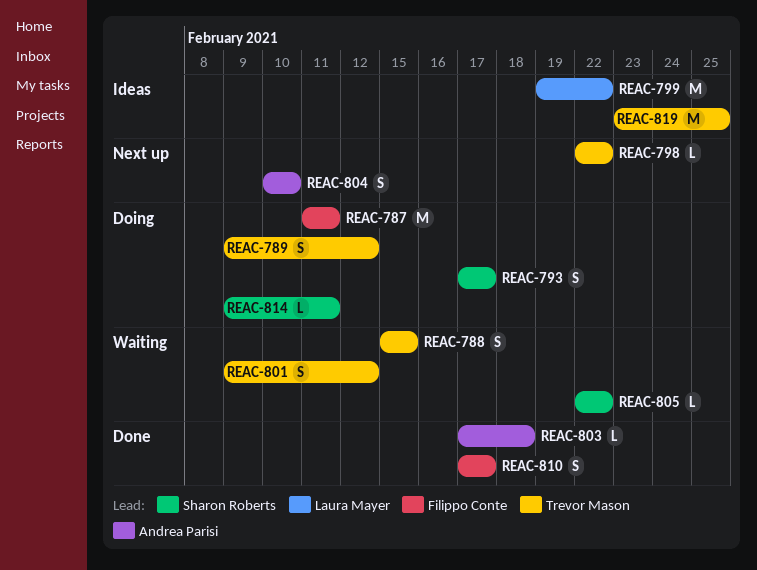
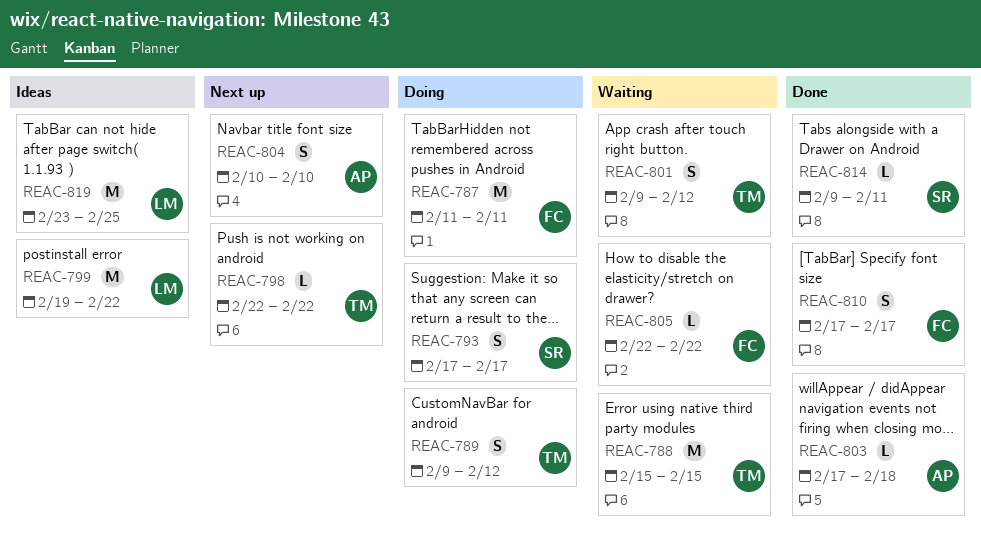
REAC-788, estimate: S -> M
REAC-805, owner: Sharon Roberts -> Filippo Conte
REAC-814, status: Doing -> Done
REAC-819, owner: Trevor Mason -> Laura Mayer

